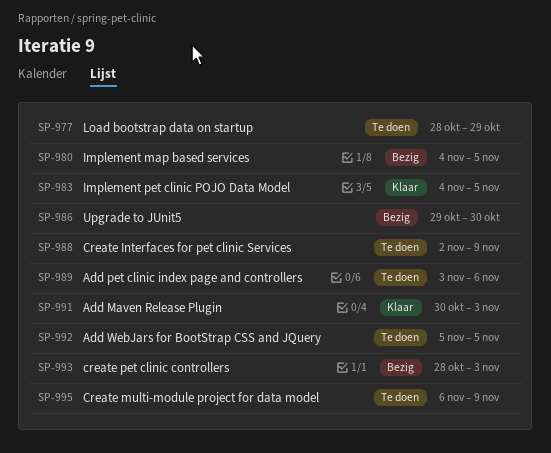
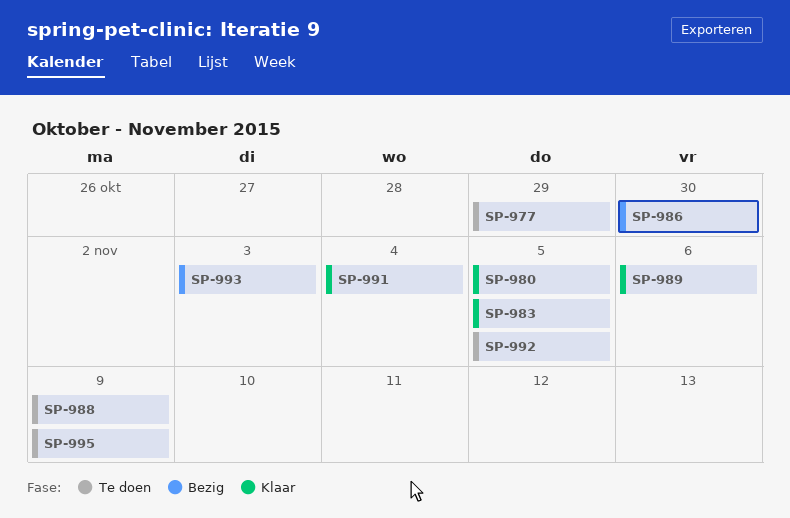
SP-980, status: Bezig -> Klaar
SP-989, status: Te doen -> Klaar
SP-991, due: Nov 3 -> Nov 4

